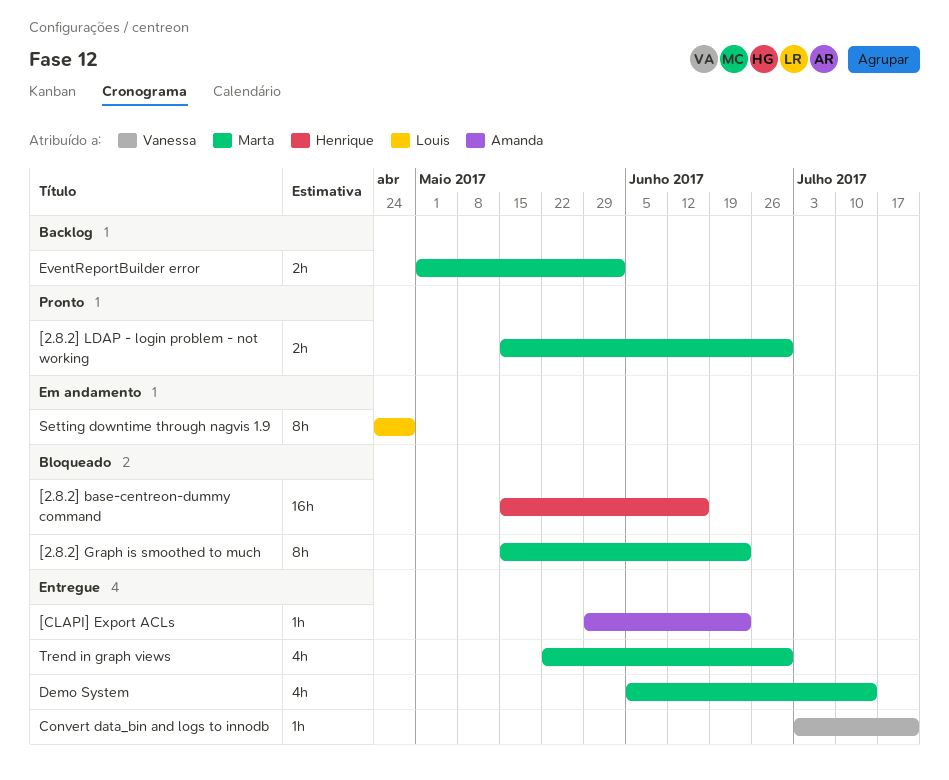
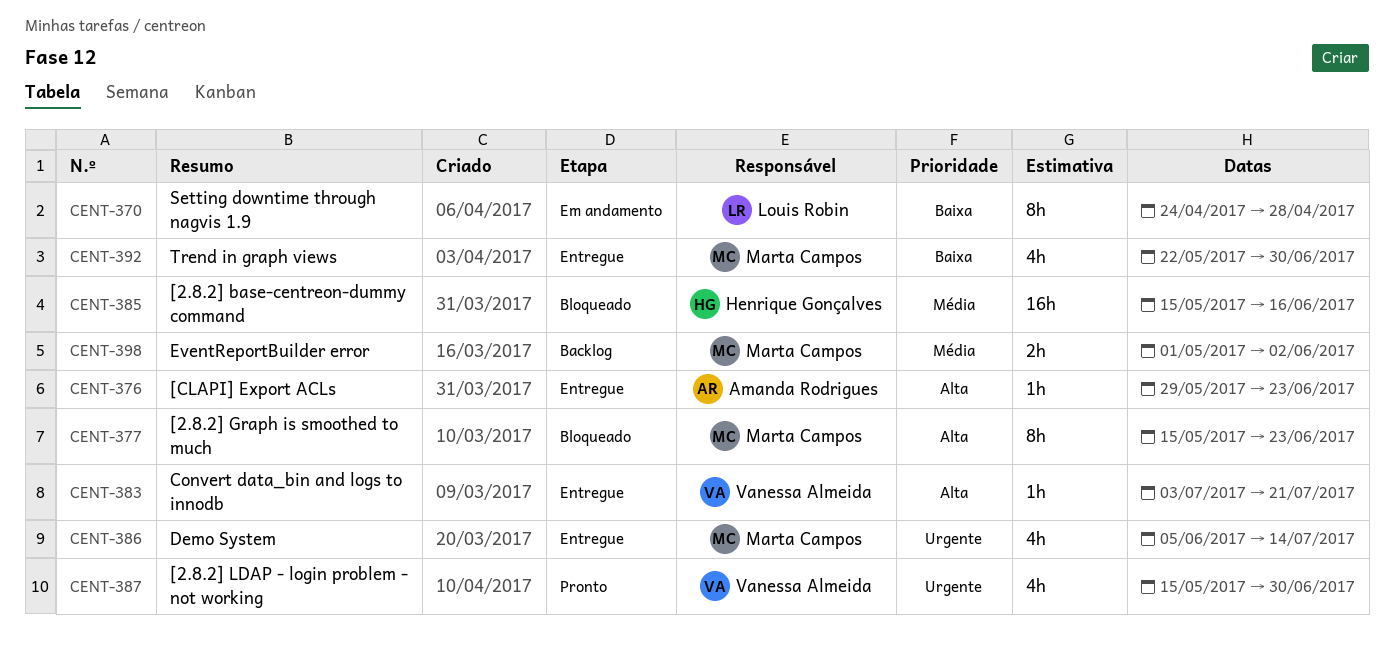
[2.8.2] LDAP - login problem - not working, owner: Marta Campos -> Vanessa Almeida
[2.8.2] LDAP - login problem - not working, estimate: 2h -> 4h

